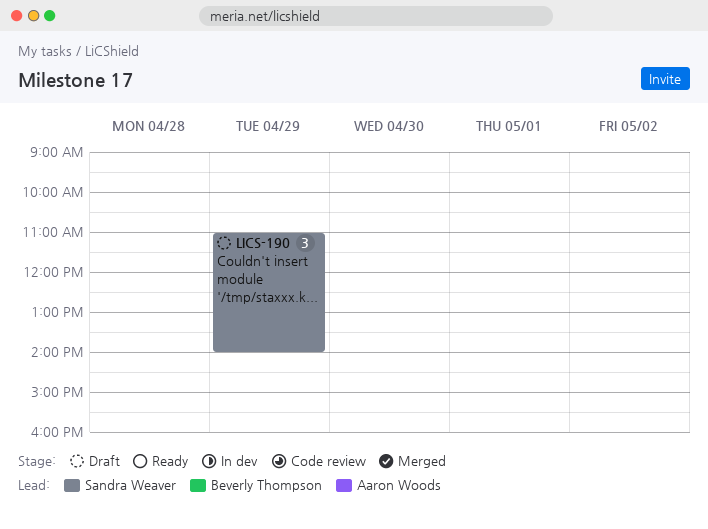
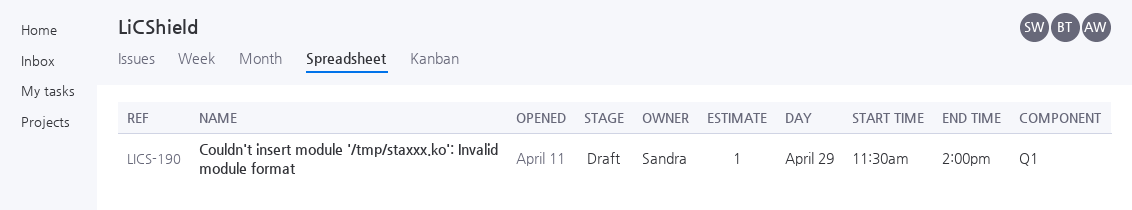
LICS-190, estimate: 3 -> 1
LICS-190, begins: 11:00 -> 11:30

